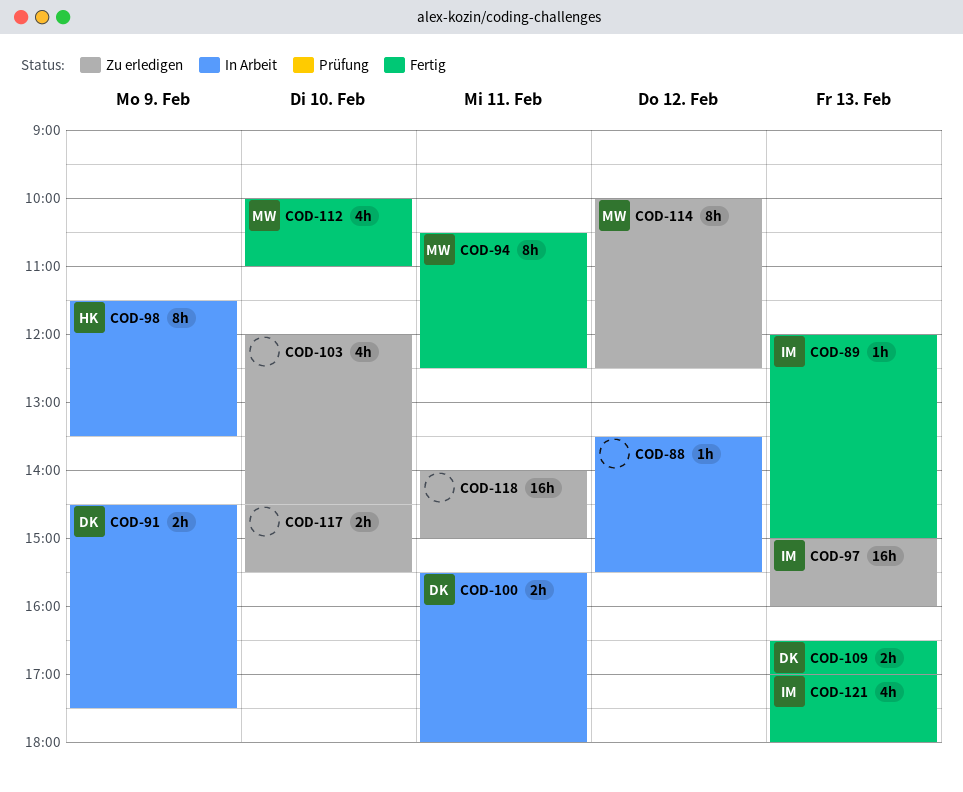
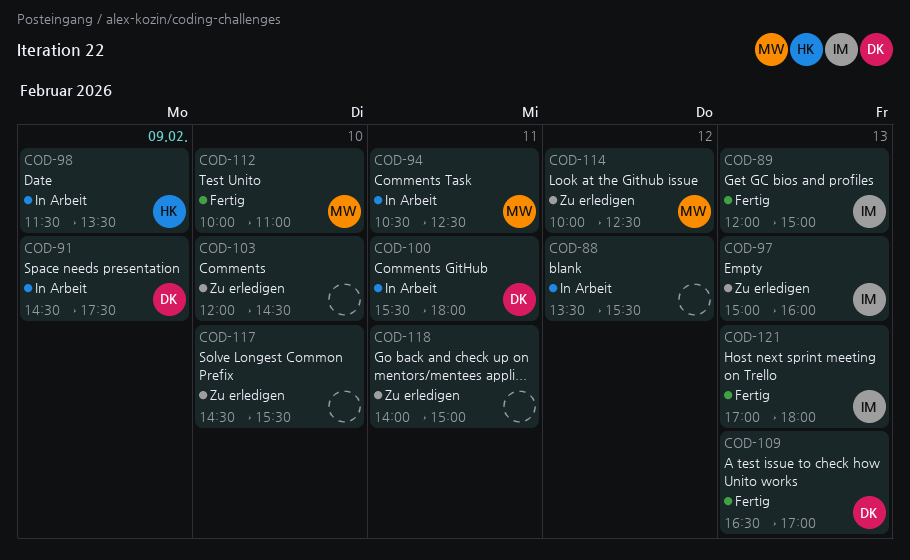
COD-94, status: Fertig -> In Arbeit

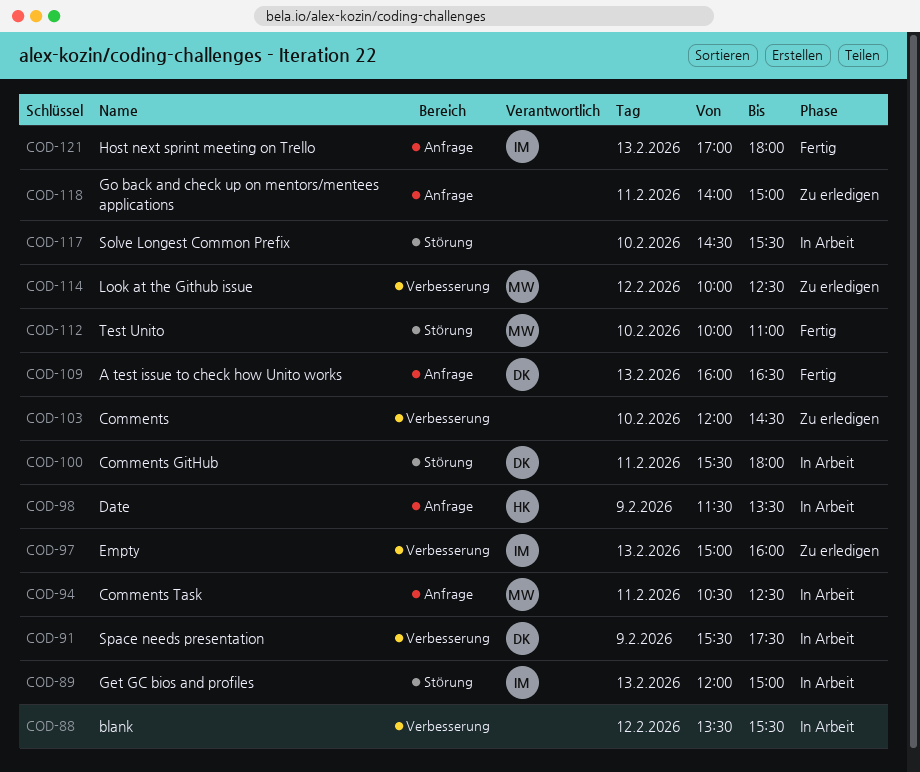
COD-89, status: Fertig -> In Arbeit
COD-91, begins: 14:30 -> 15:30
COD-109, begins: 16:30 -> 16:00
COD-109, ends: 17:00 -> 16:30
COD-117, status: Zu erledigen -> In Arbeit

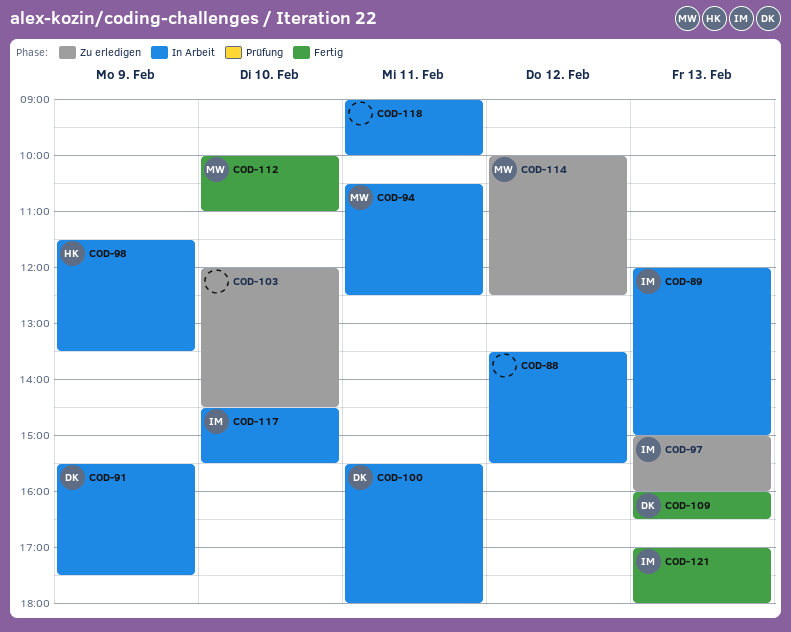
COD-117, owner: none -> IM
COD-118, status: Zu erledigen -> In Arbeit
COD-118, begins: 14:00 -> 09:00
COD-118, ends: 15:00 -> 10:00

